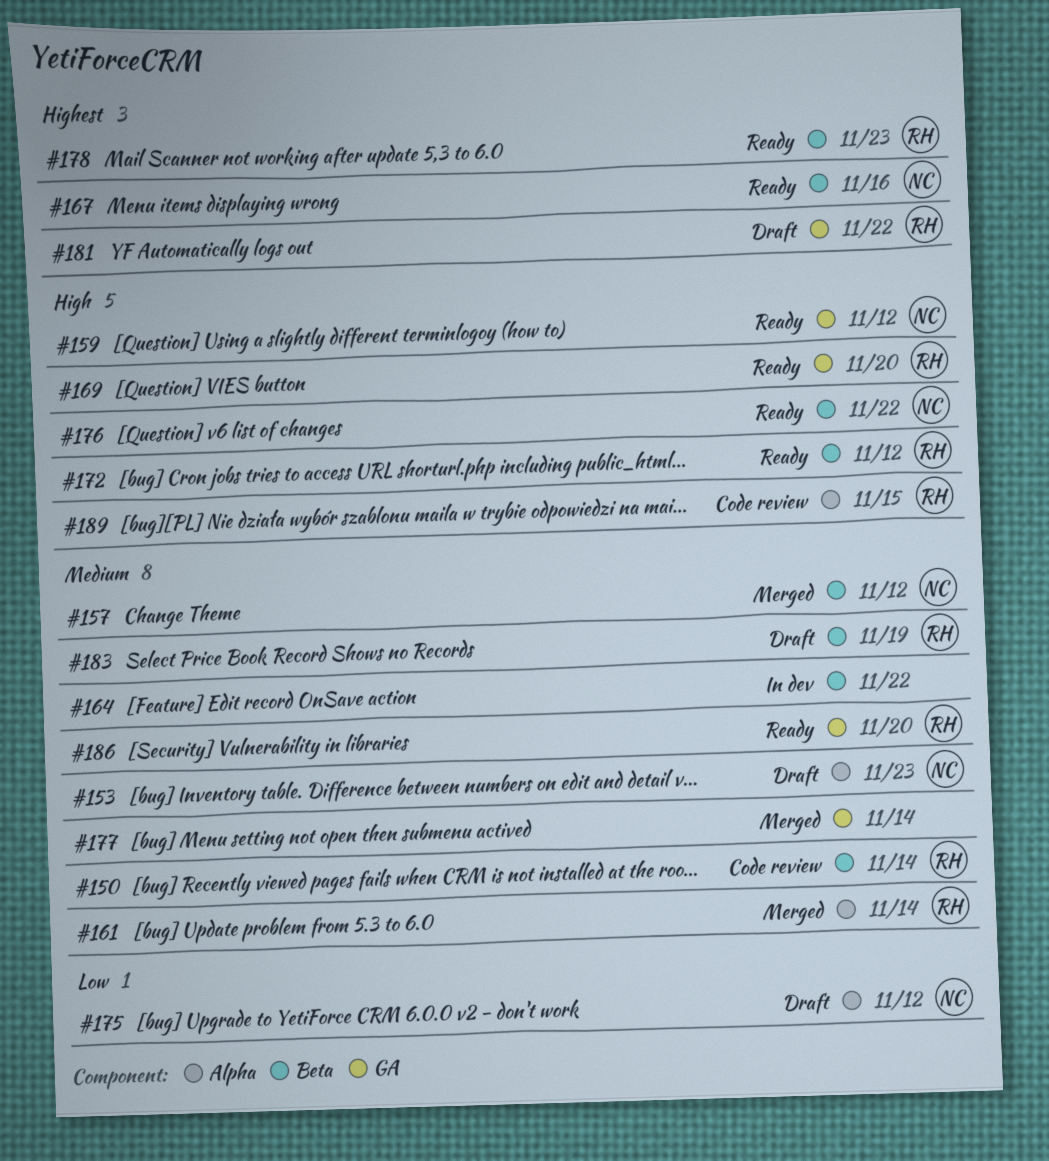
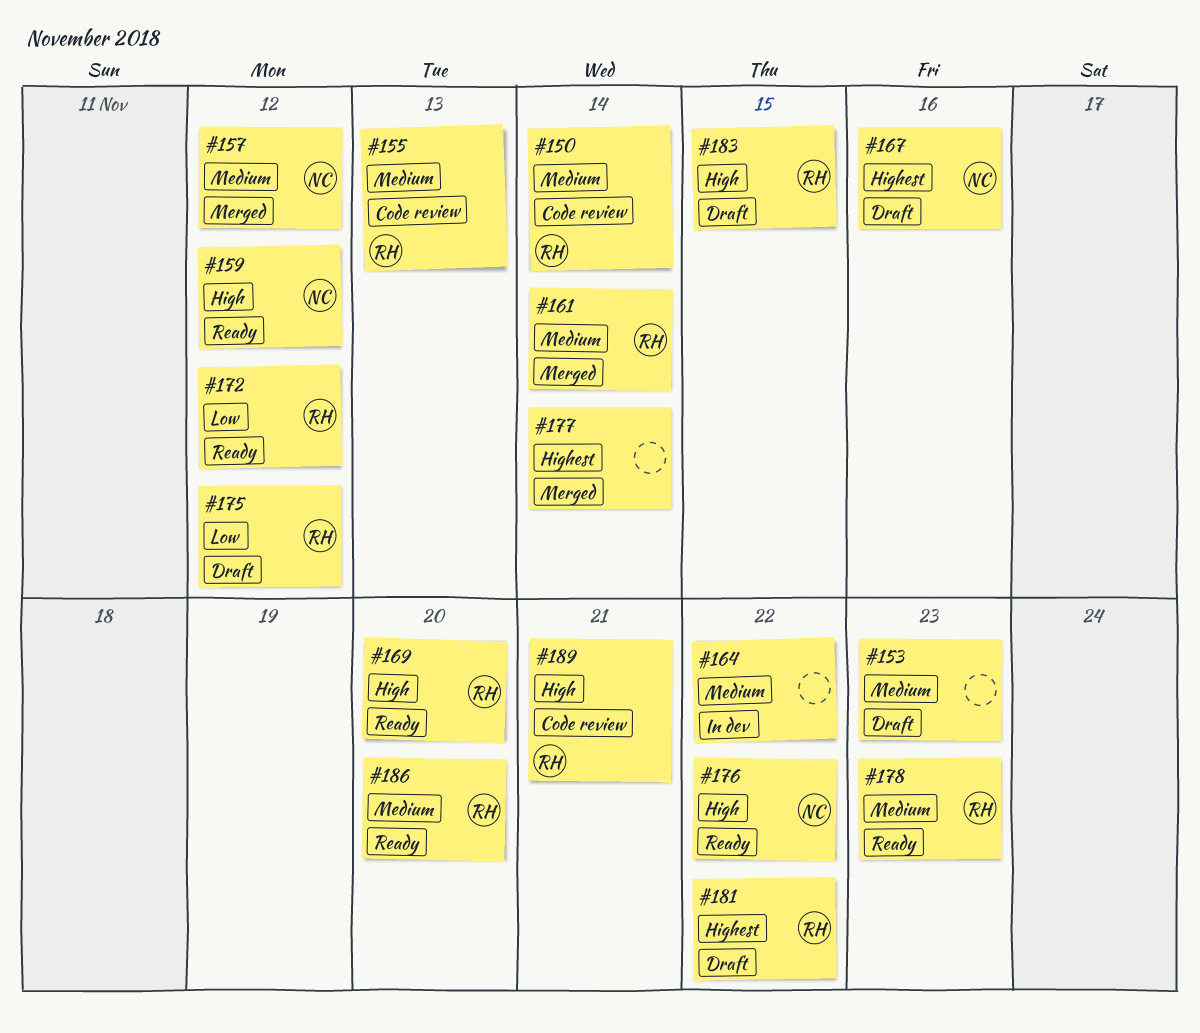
#153, owner: NC -> none
#155: none -> present
#167, status: Ready -> Draft
#172, priority: High -> Low
#175, owner: NC -> RH
#177, priority: Medium -> Highest
#178, priority: Highest -> Medium
#183, priority: Medium -> High
#183, due: Nov 19 -> Nov 15
#189, due: Nov 15 -> Nov 21

